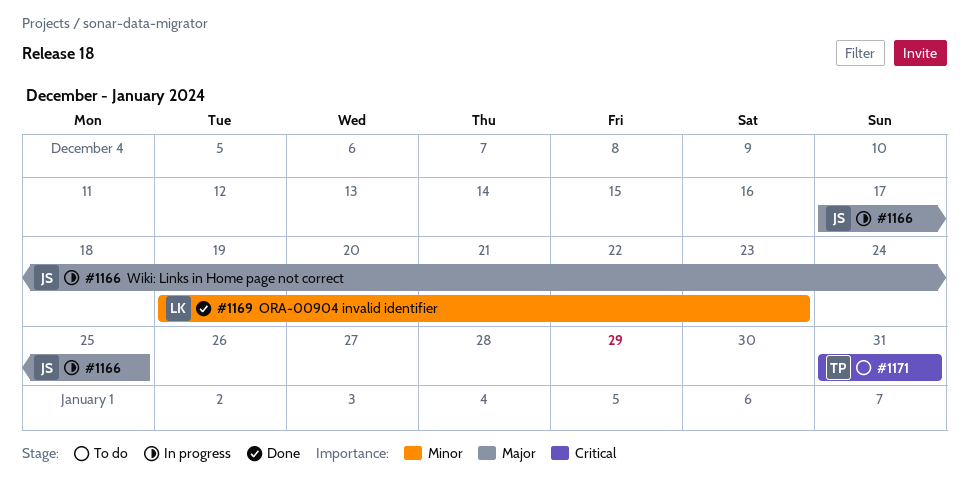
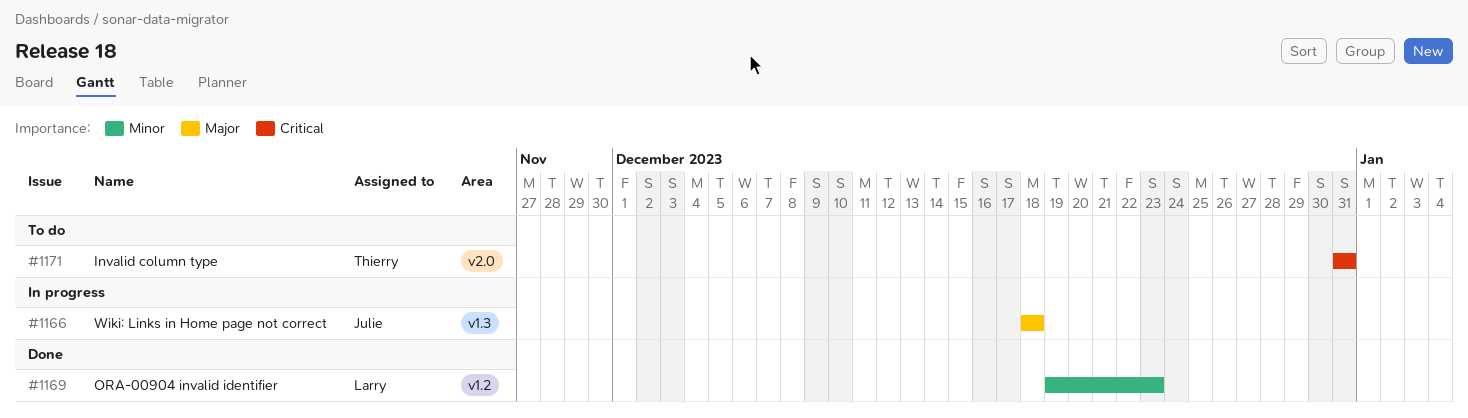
#1166, start: Dec 17 -> Dec 18
#1166, due: Dec 25 -> Dec 18

